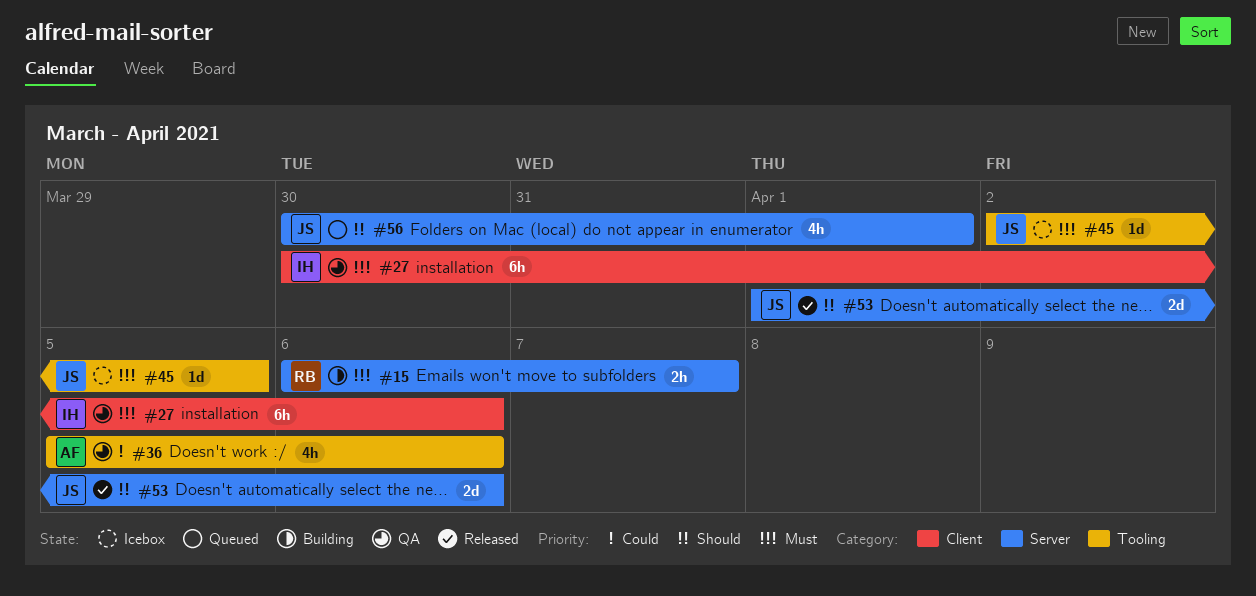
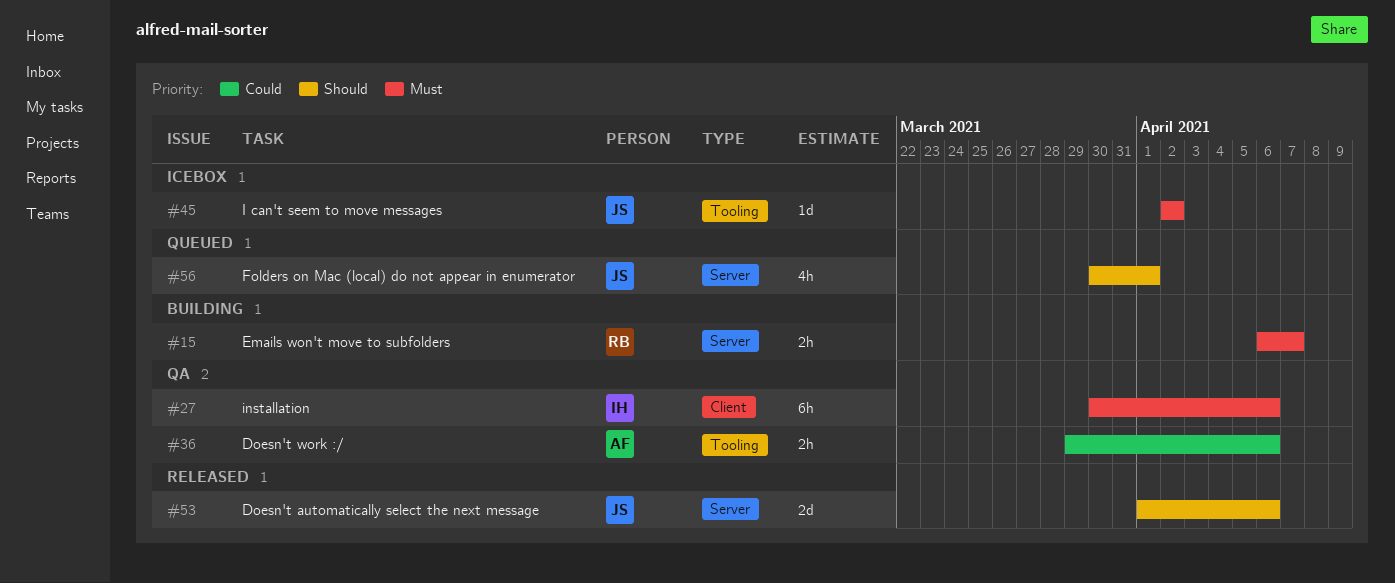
#36, estimate: 4h -> 2h
#36, start: Apr 5 -> Mar 29
#45, due: Apr 5 -> Apr 2

